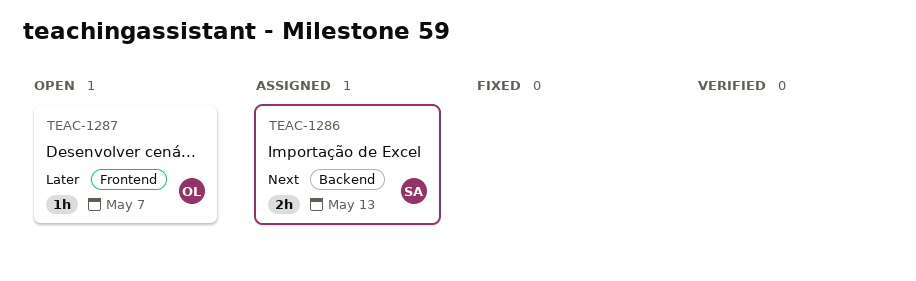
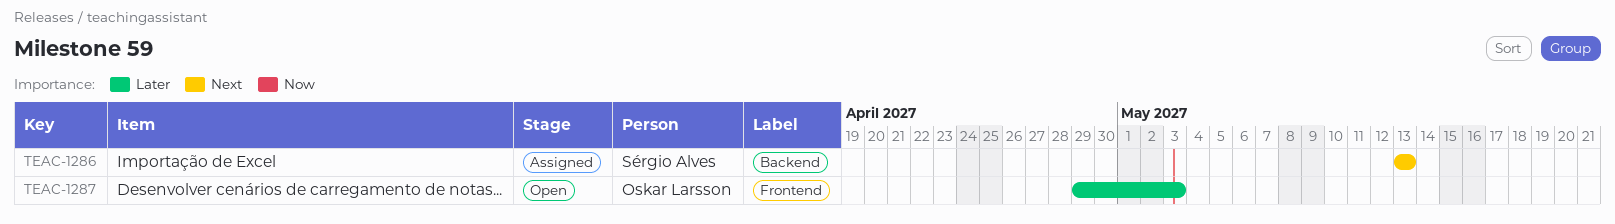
TEAC-1287, due: May 7 -> May 3

